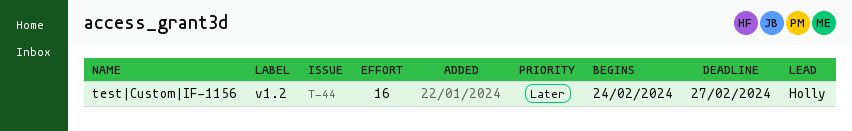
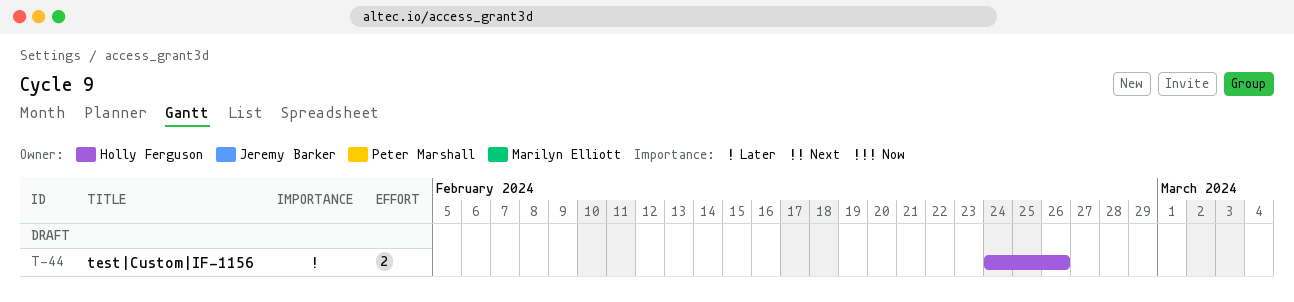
T-44, estimate: 16 -> 2
T-44, due: Feb 27 -> Feb 26

